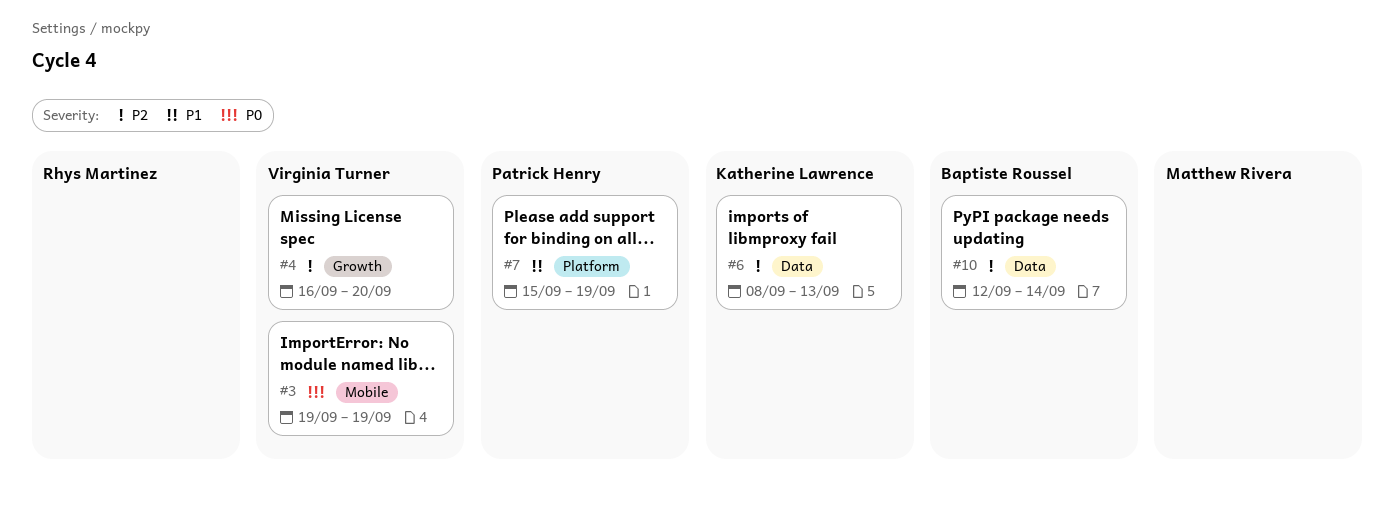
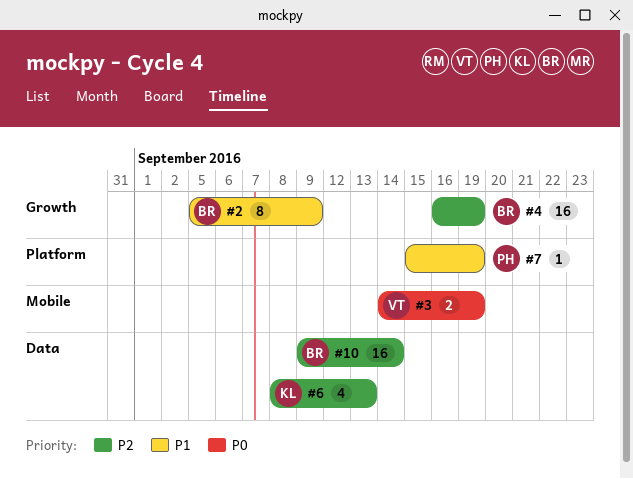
#2: none -> present
#3, start: Sep 19 -> Sep 14
#4, owner: Virginia Turner -> Baptiste Roussel
#4, due: Sep 20 -> Sep 19
#10, start: Sep 12 -> Sep 9

